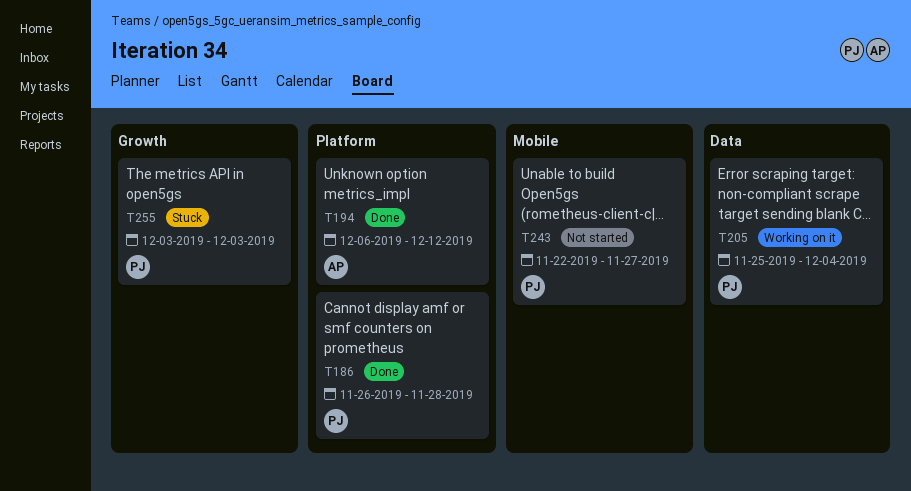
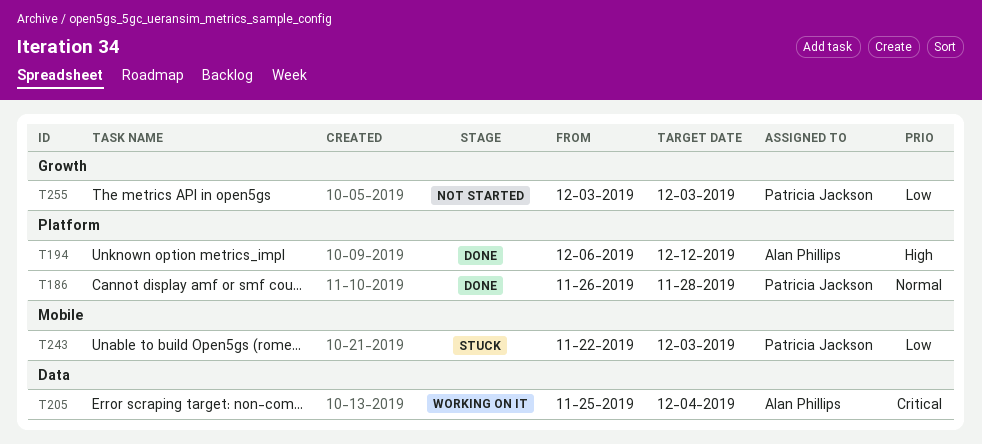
T205, owner: Patricia Jackson -> Alan Phillips
T243, status: Not started -> Stuck
T243, due: Nov 27 -> Dec 3
T255, status: Stuck -> Not started

